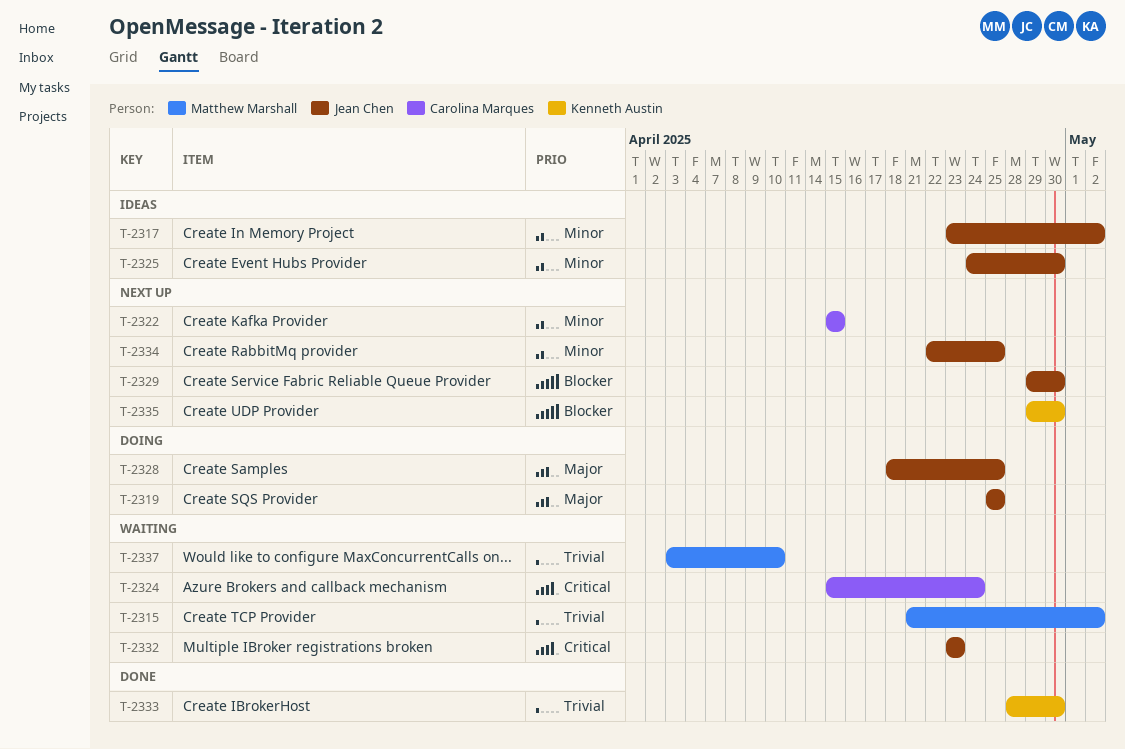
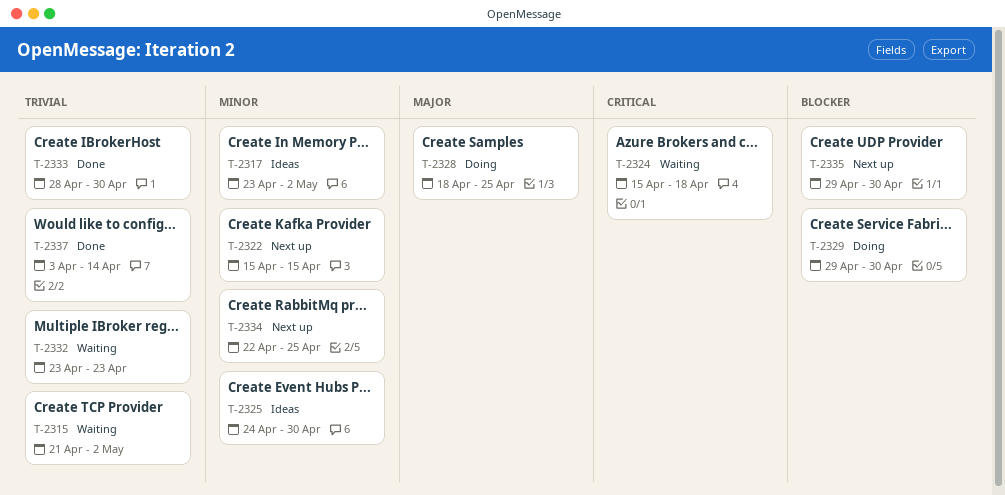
T-2319: present -> none
T-2324, due: Apr 24 -> Apr 18
T-2329, status: Next up -> Doing
T-2332, priority: Critical -> Trivial
T-2337, status: Waiting -> Done
T-2337, due: Apr 10 -> Apr 14

